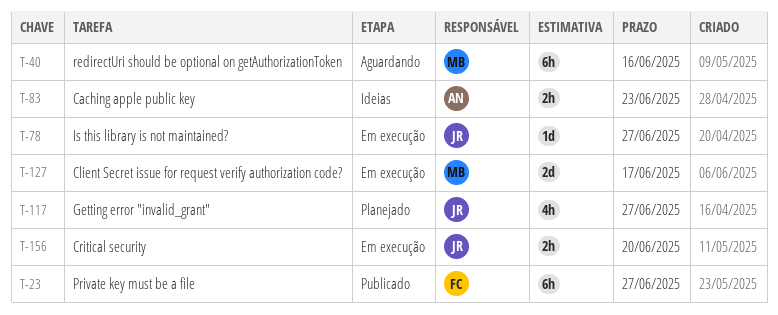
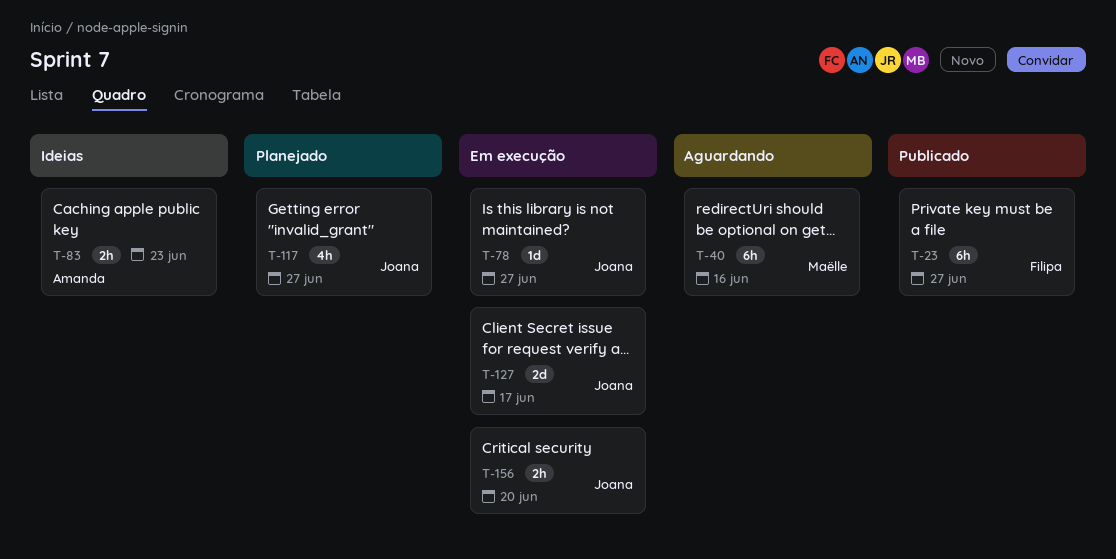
T-127, owner: Maëlle -> Joana

